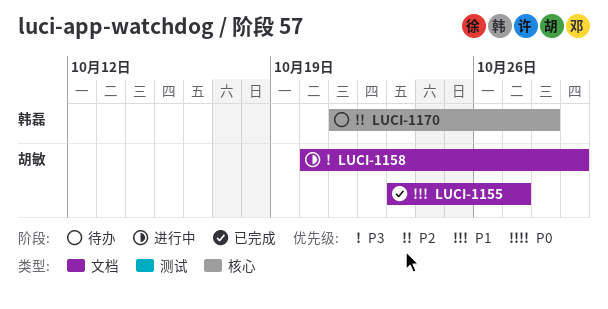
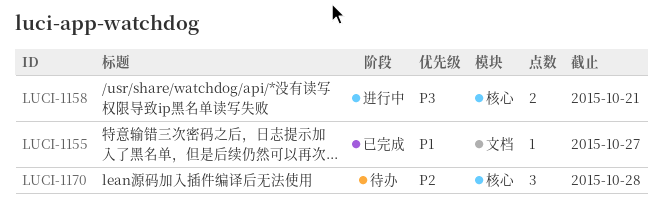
LUCI-1158, label: 文档 -> 核心
LUCI-1158, due: Oct 29 -> Oct 21

